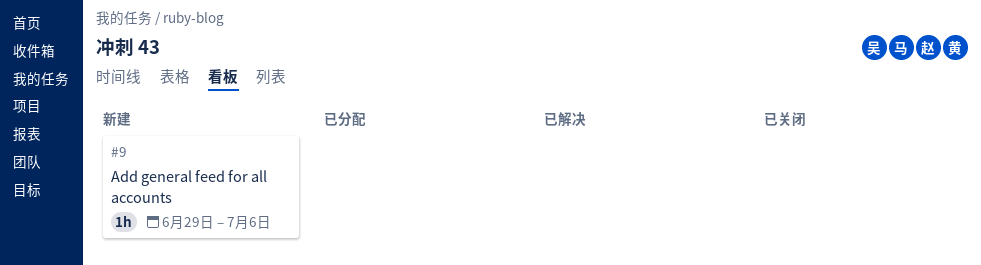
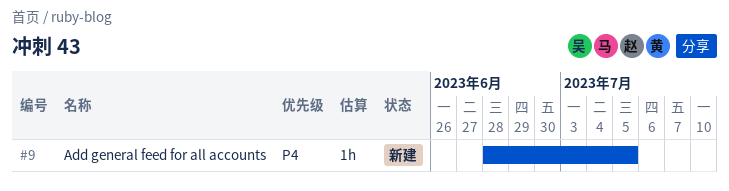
#9, start: Jun 29 -> Jun 28
#9, due: Jul 6 -> Jul 5

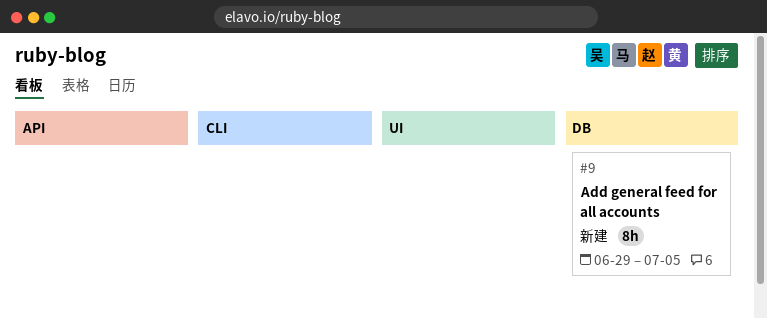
#9, estimate: 1h -> 8h
#9, start: Jun 28 -> Jun 29

